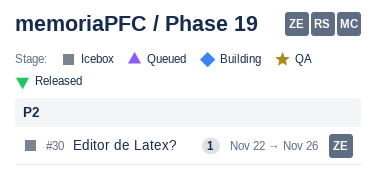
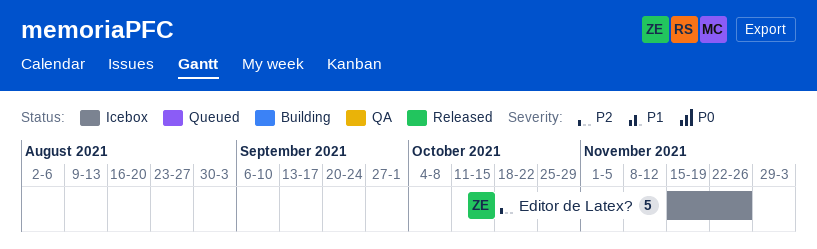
Editor de Latex?, estimate: 1 -> 5
Editor de Latex?, start: Nov 22 -> Nov 15

